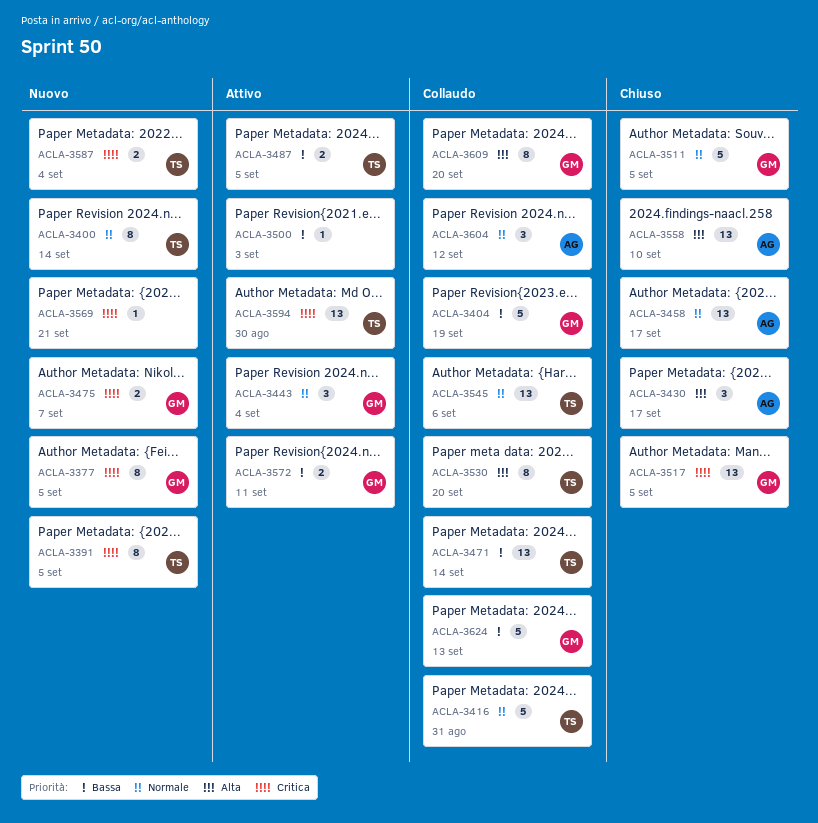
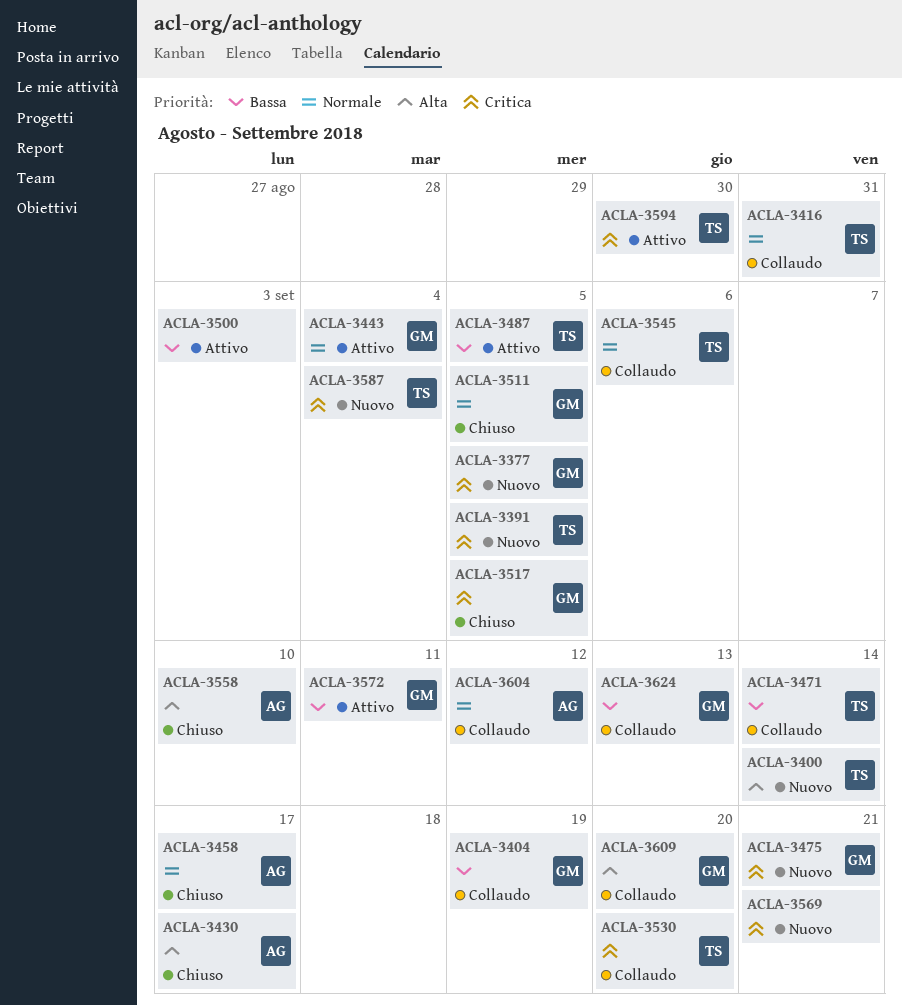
ACLA-3400, priority: Normale -> Alta
ACLA-3475, due: Sep 7 -> Sep 21
ACLA-3530, priority: Alta -> Critica

